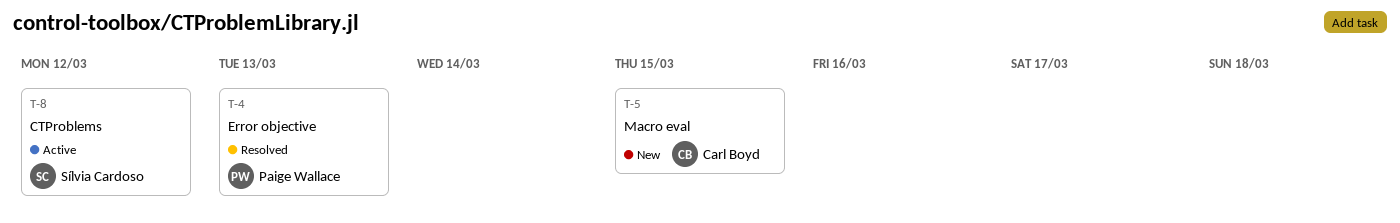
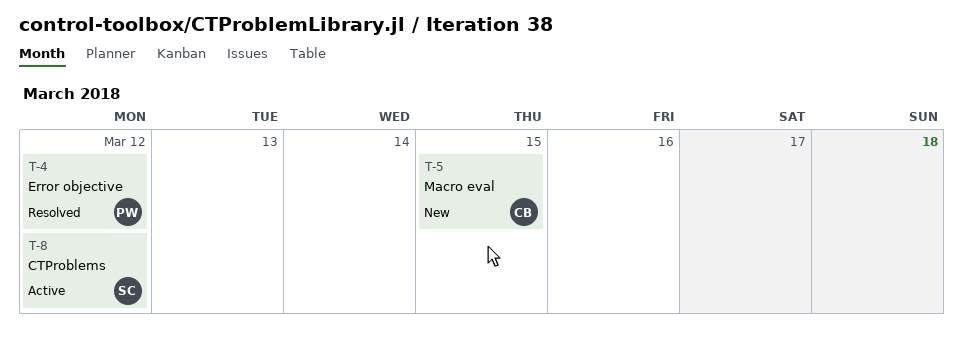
T-4, due: Mar 13 -> Mar 12

